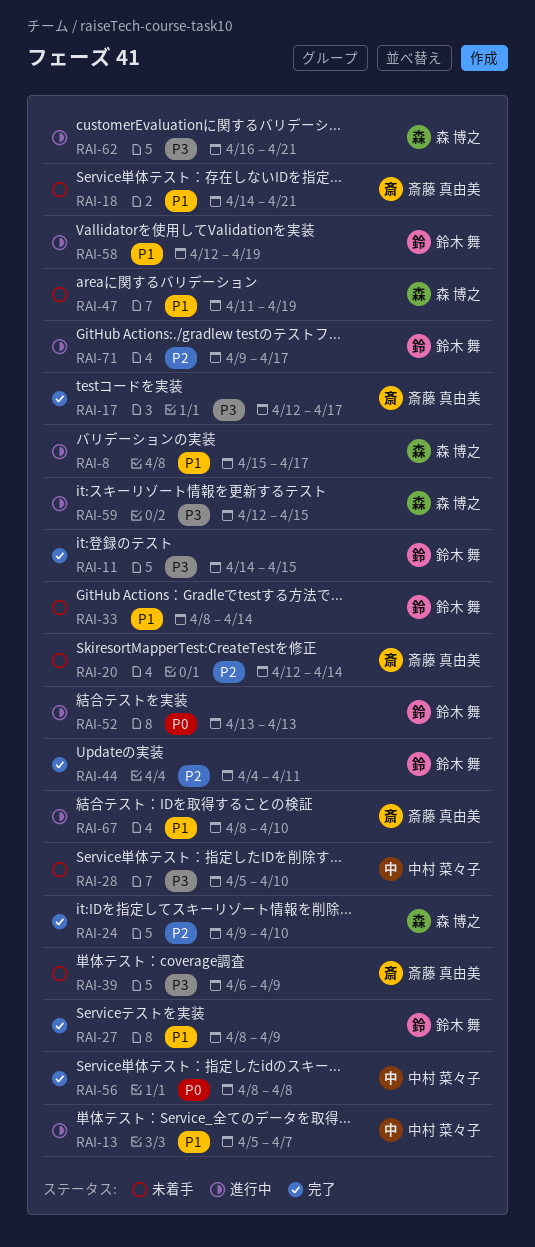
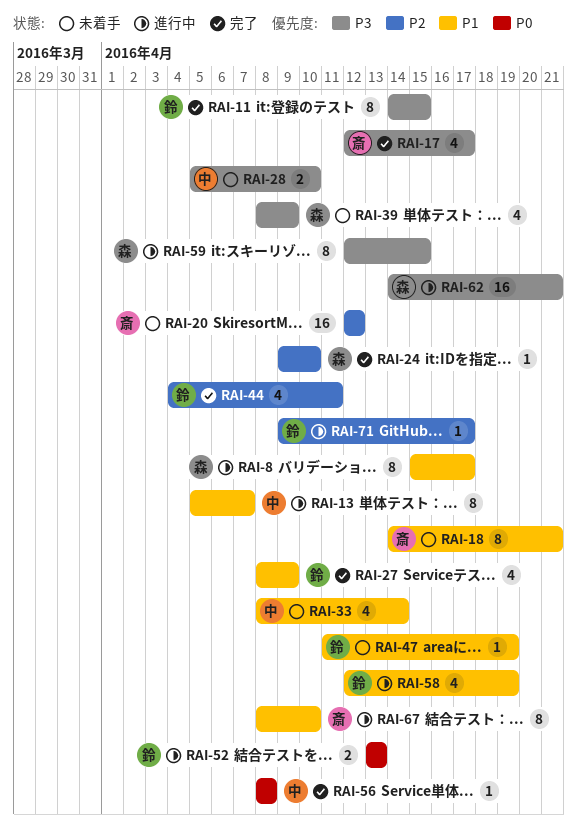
RAI-20, due: Apr 14 -> Apr 12
RAI-33, owner: 鈴木 舞 -> 中村 菜々子
RAI-39, owner: 斎藤 真由美 -> 森 博之
RAI-39, start: Apr 6 -> Apr 8
RAI-47, owner: 森 博之 -> 鈴木 舞
RAI-62, start: Apr 16 -> Apr 14

